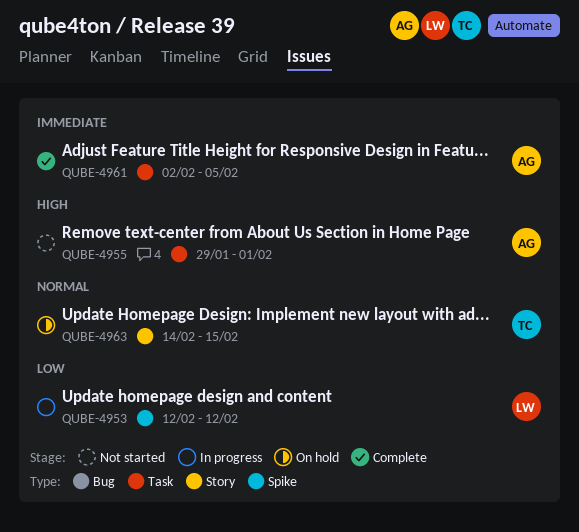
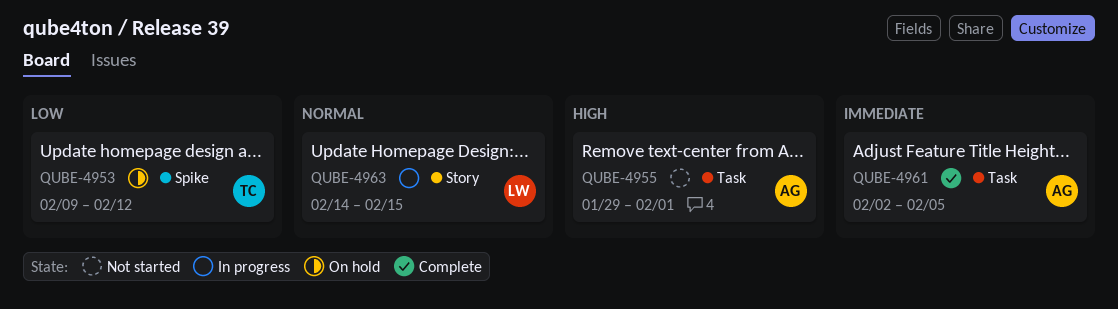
QUBE-4953, status: In progress -> On hold
QUBE-4953, owner: LW -> TC
QUBE-4953, start: Feb 12 -> Feb 9
QUBE-4963, status: On hold -> In progress
QUBE-4963, owner: TC -> LW

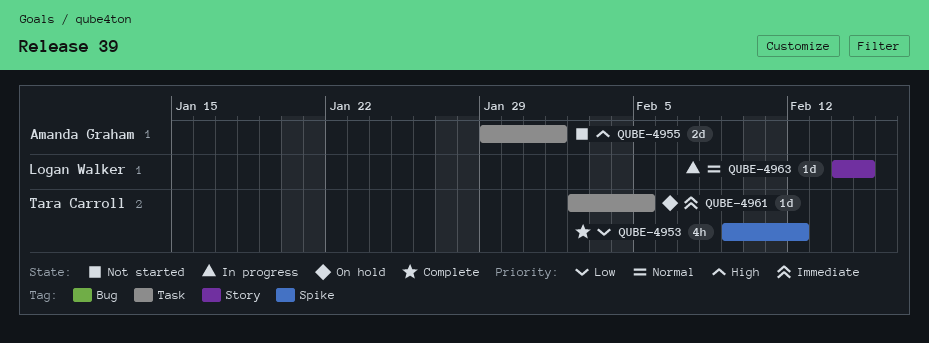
QUBE-4953, status: On hold -> Complete
QUBE-4961, status: Complete -> On hold
QUBE-4961, owner: Amanda Graham -> Tara Carroll

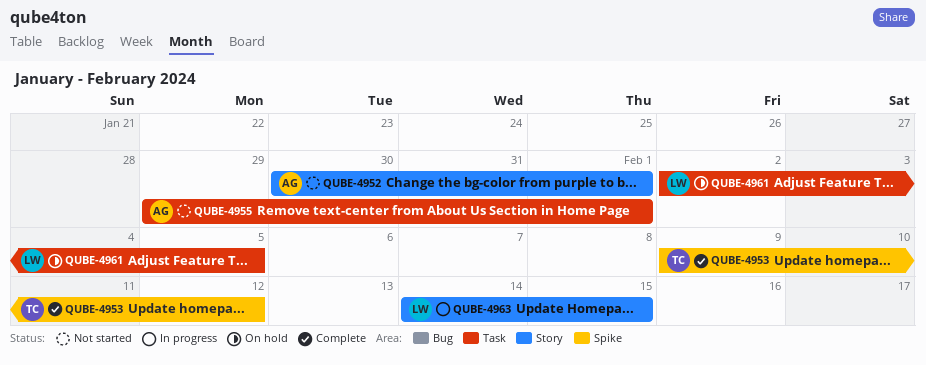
QUBE-4952: none -> present
QUBE-4961, owner: Tara Carroll -> Logan Walker

